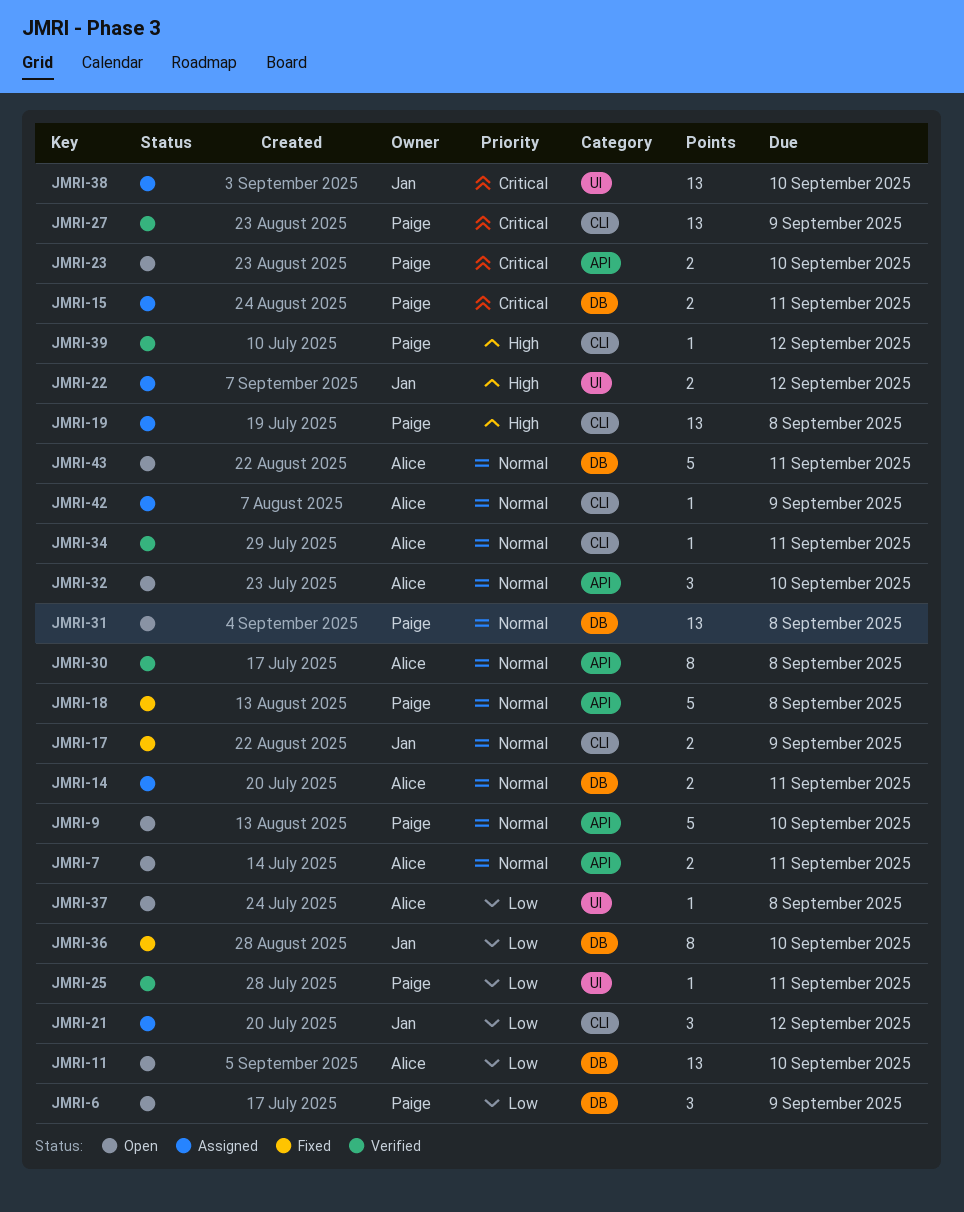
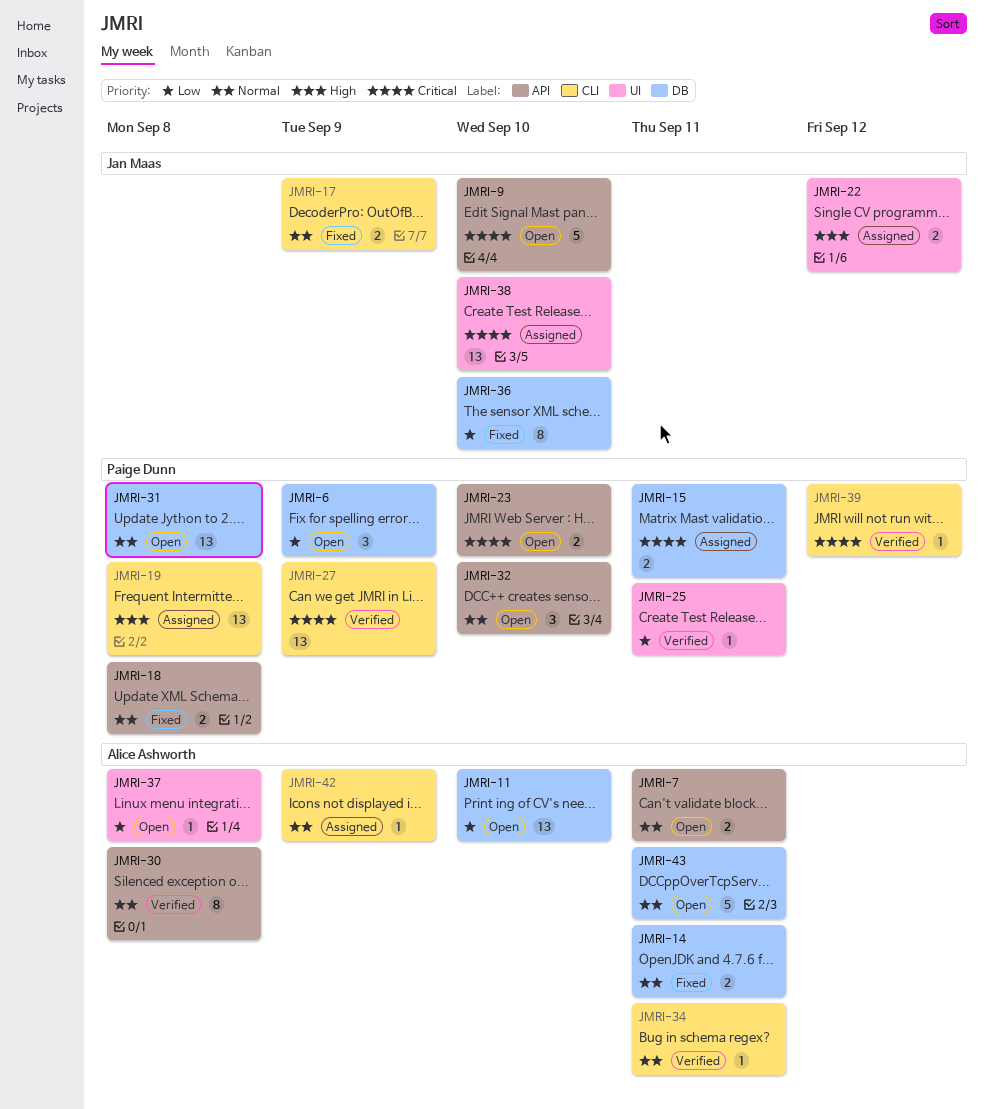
JMRI-9, owner: Paige Dunn -> Jan Maas
JMRI-9, priority: Normal -> Critical
JMRI-14, status: Assigned -> Fixed
JMRI-18, estimate: 5 -> 2
JMRI-21: present -> none
JMRI-32, owner: Alice Ashworth -> Paige Dunn
JMRI-39, priority: High -> Critical

